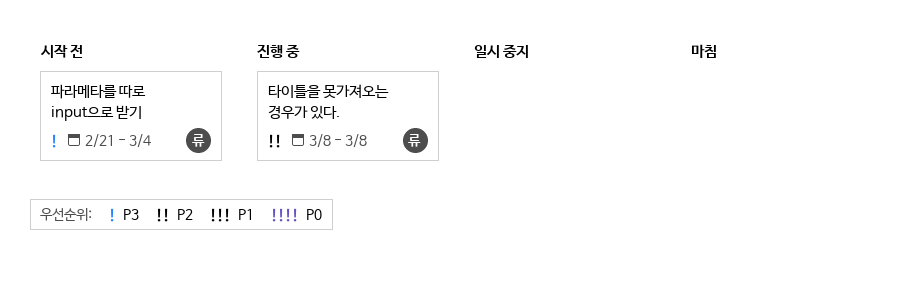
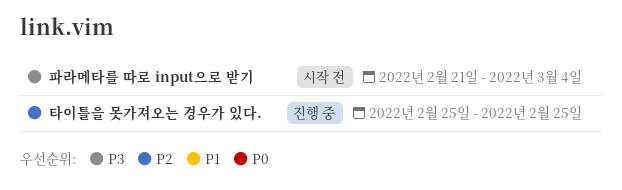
타이틀을 못가져오는 경우가 있다., start: Mar 8 -> Feb 25
타이틀을 못가져오는 경우가 있다., due: Mar 8 -> Feb 25

